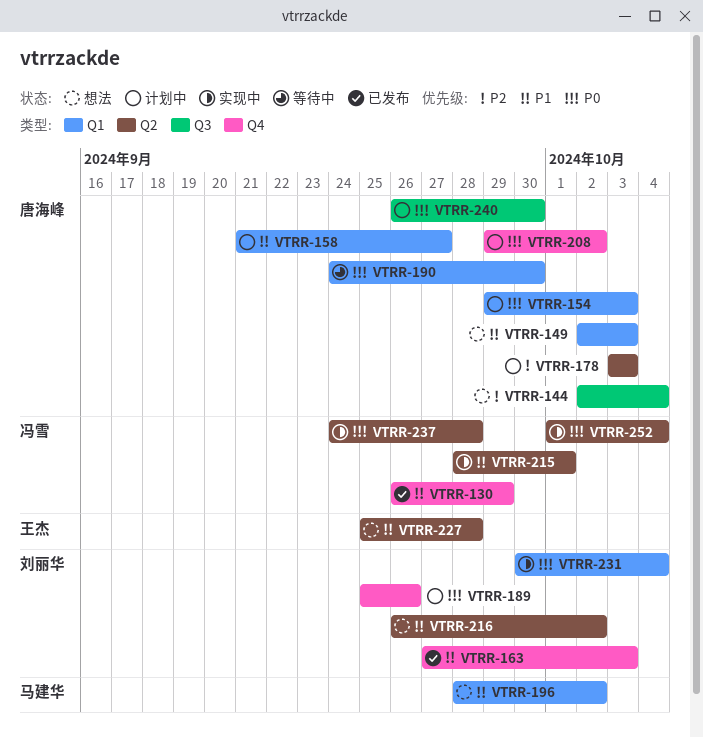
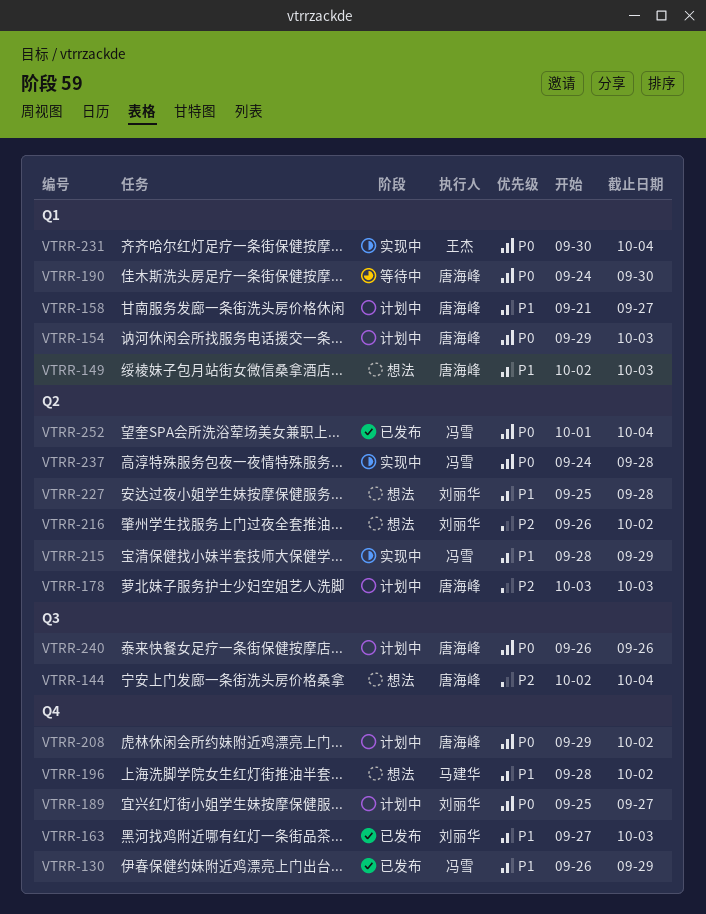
VTRR-189, due: Sep 26 -> Sep 27
VTRR-196, label: Q1 -> Q4
VTRR-215, due: Oct 1 -> Sep 29
VTRR-216, priority: P1 -> P2
VTRR-227, owner: 王杰 -> 刘丽华
VTRR-231, owner: 刘丽华 -> 王杰
VTRR-240, due: Sep 30 -> Sep 26
VTRR-252, status: 实现中 -> 已发布

